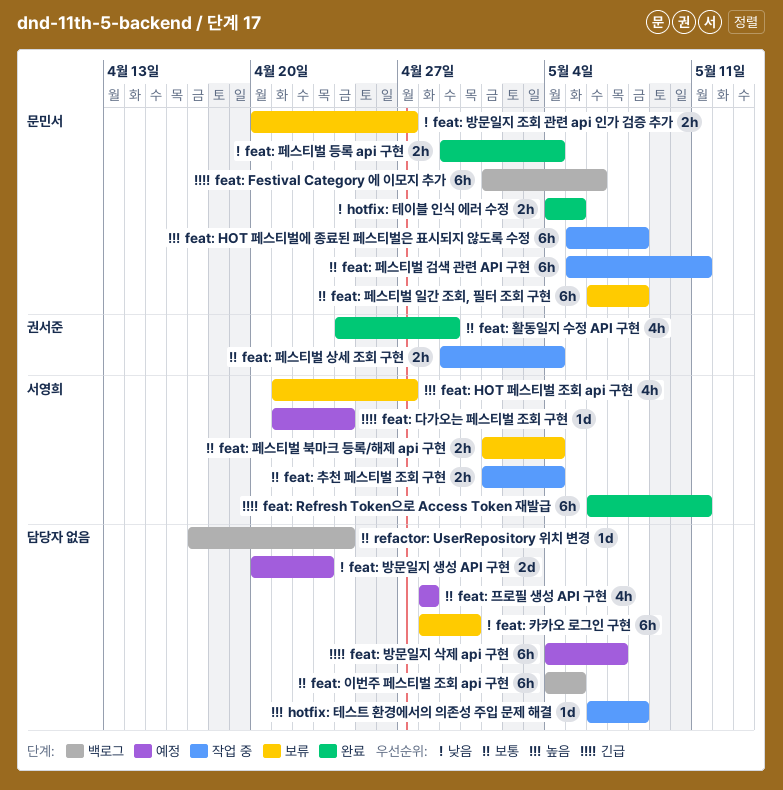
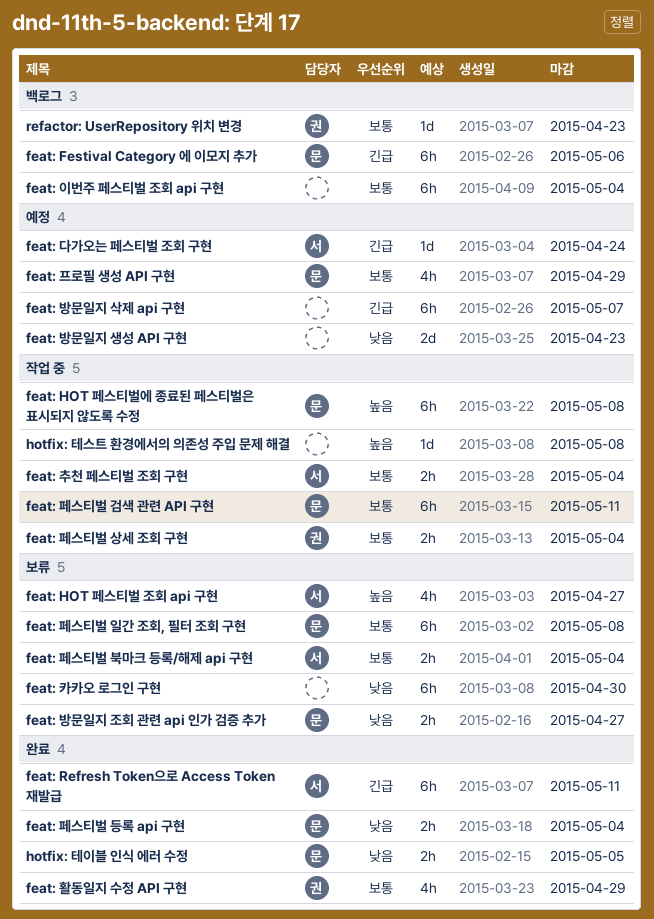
feat: 이번주 페스티벌 조회 api 구현, due: May 5 -> May 4
feat: 프로필 생성 API 구현, owner: none -> 문민서
feat: 프로필 생성 API 구현, due: Apr 28 -> Apr 29
refactor: UserRepository 위치 변경, owner: none -> 권서준
refactor: UserRepository 위치 변경, due: Apr 24 -> Apr 23

